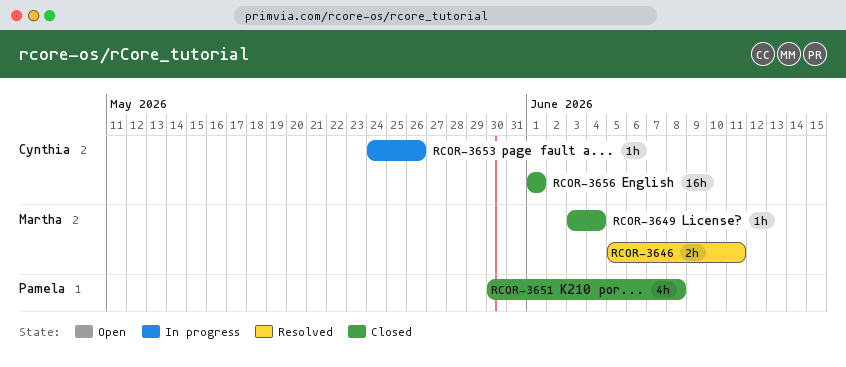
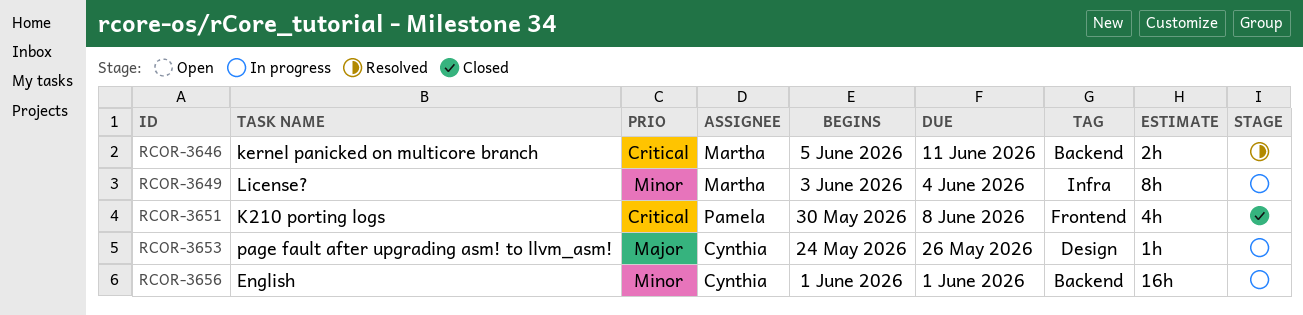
RCOR-3649, status: Closed -> In progress
RCOR-3649, estimate: 1h -> 8h
RCOR-3656, status: Closed -> In progress

